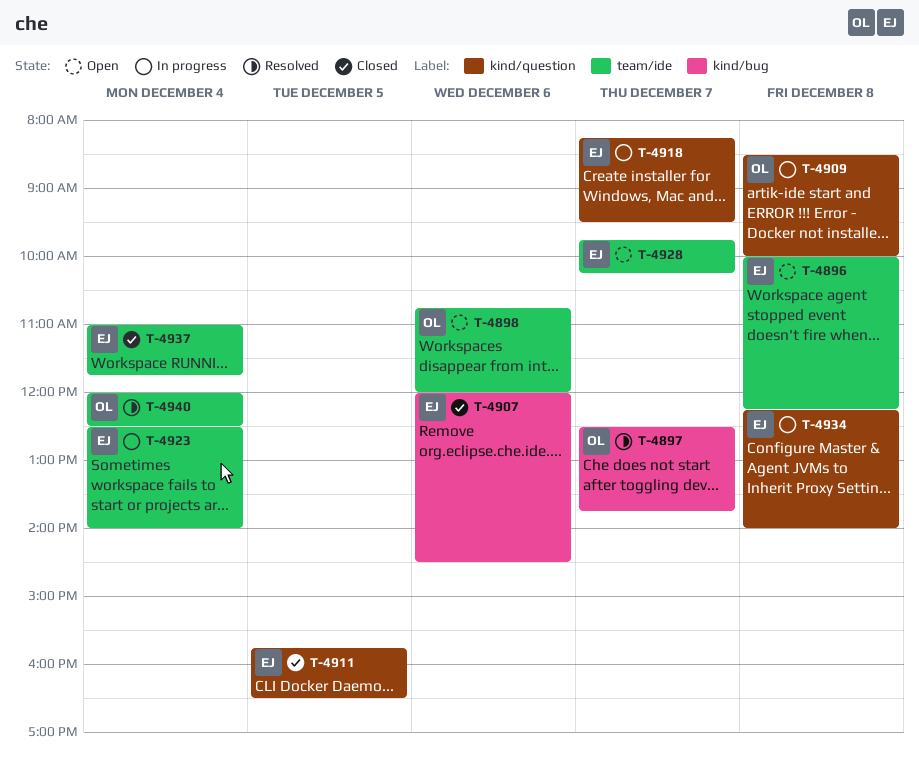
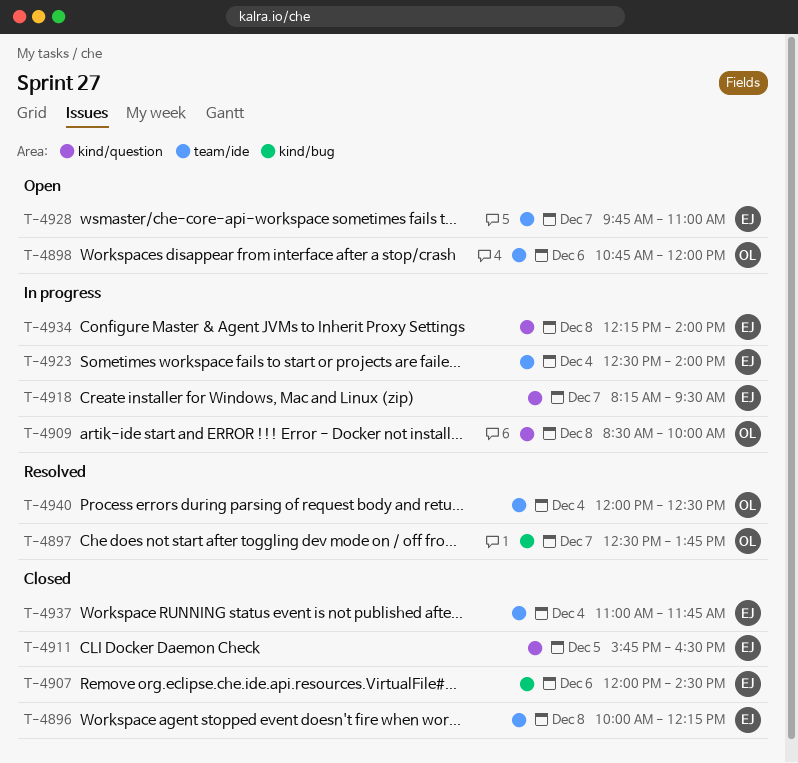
T-4896, status: Open -> Closed
T-4928, ends: 10:15 -> 11:00

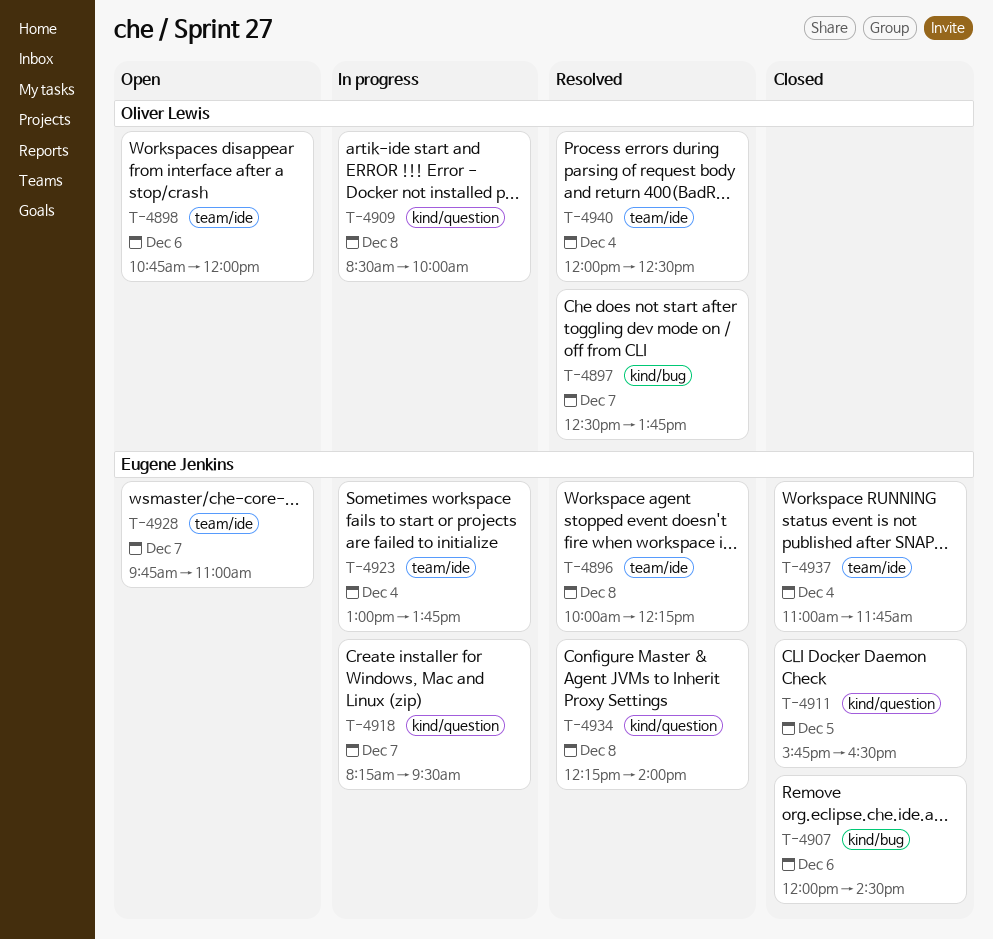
T-4896, status: Closed -> Resolved
T-4923, begins: 12:30 -> 13:00
T-4923, ends: 14:00 -> 13:45
T-4934, status: In progress -> Resolved

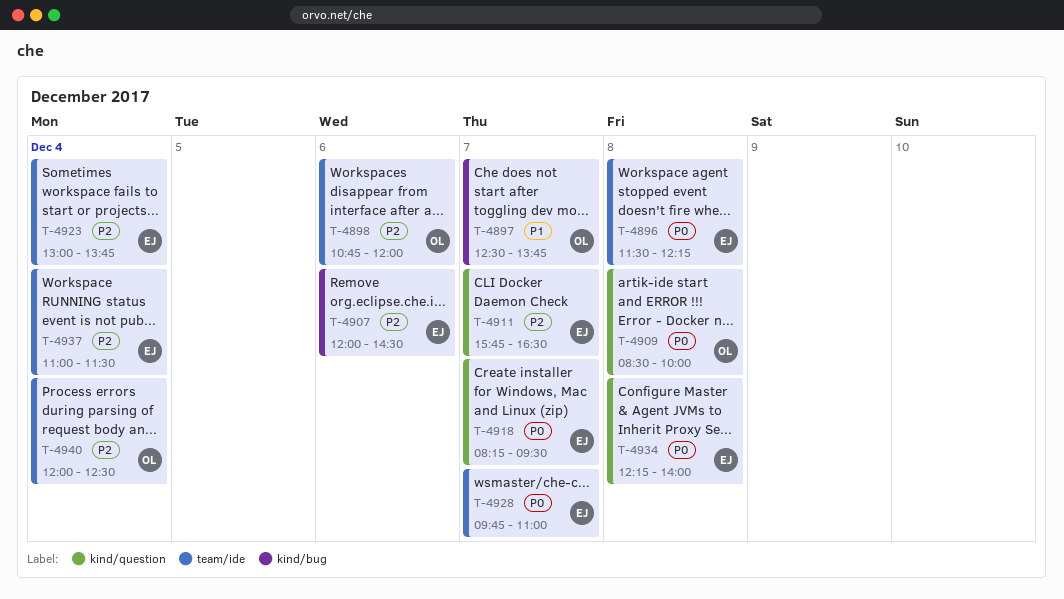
T-4896, begins: 10:00 -> 11:30
T-4911, day: Dec 5 -> Dec 7
T-4937, ends: 11:45 -> 11:30

